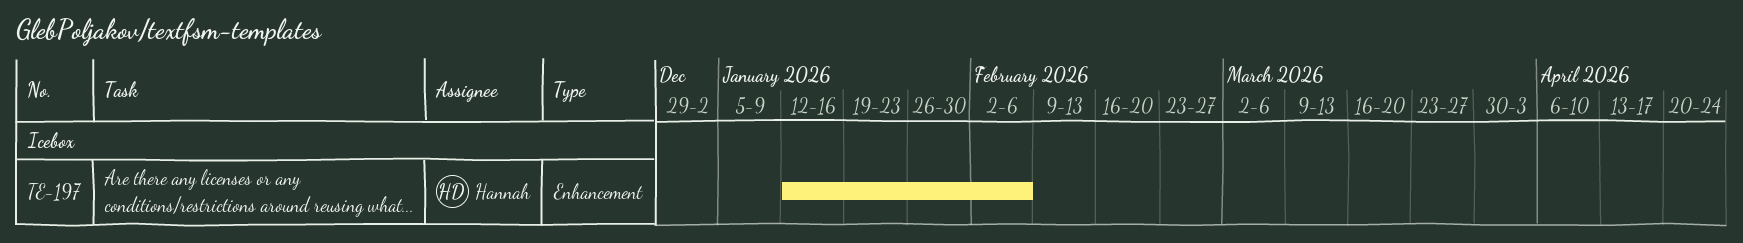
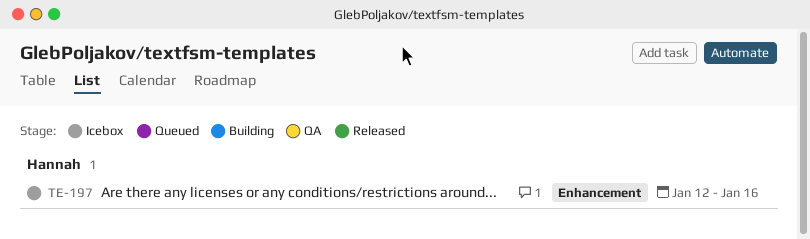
TE-197, due: Feb 6 -> Jan 16

